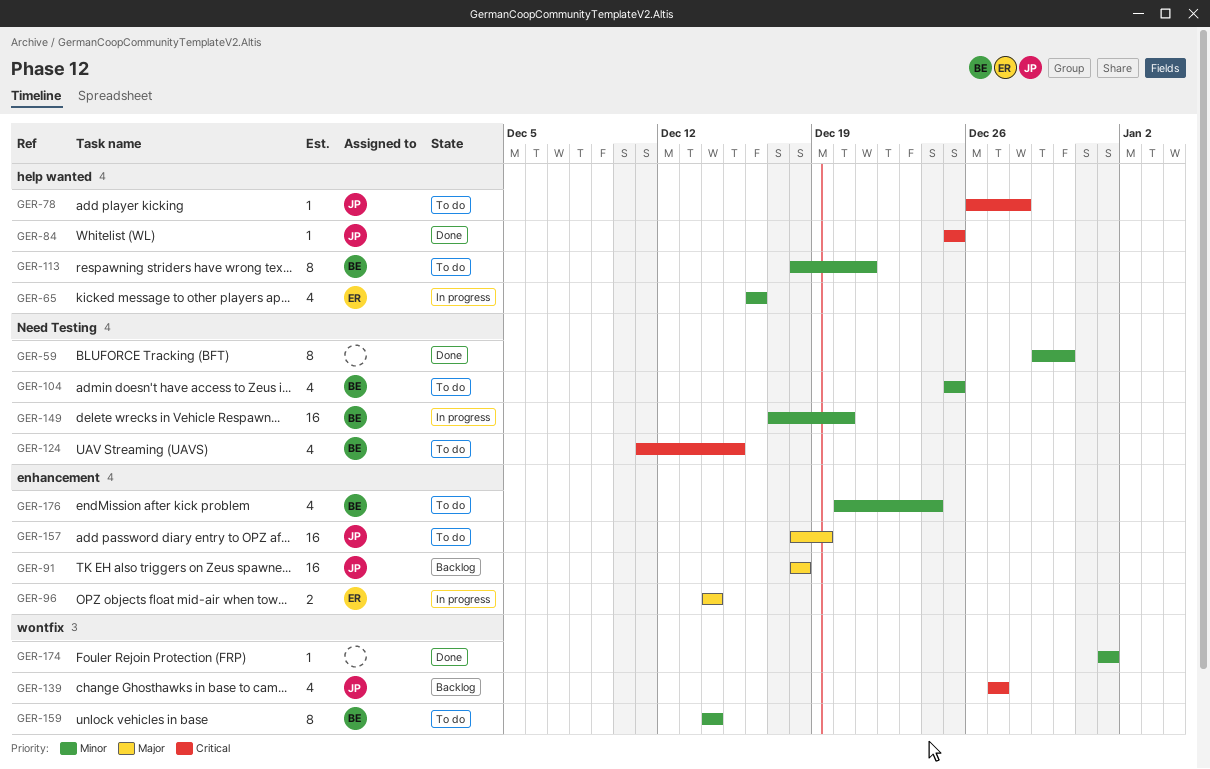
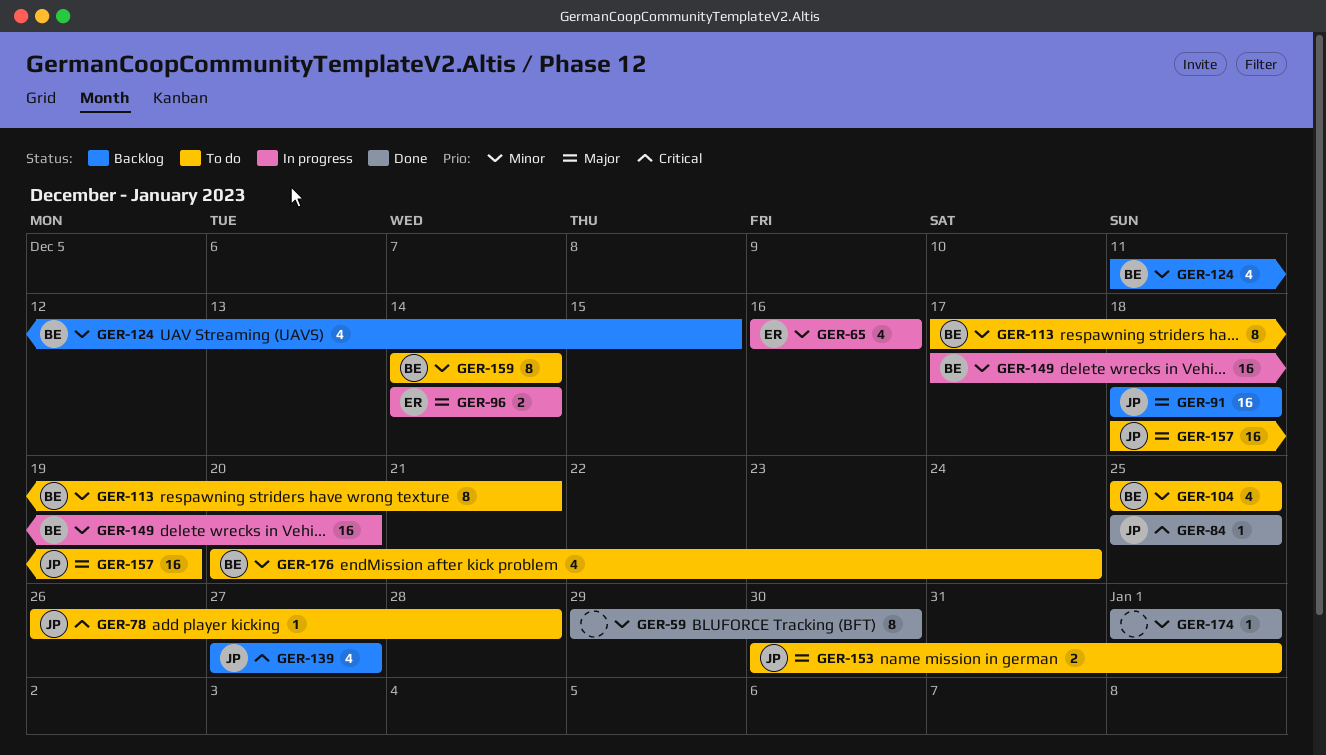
GER-113, start: Dec 18 -> Dec 17
GER-124, status: To do -> Backlog
GER-124, priority: Critical -> Minor
GER-153: none -> present

